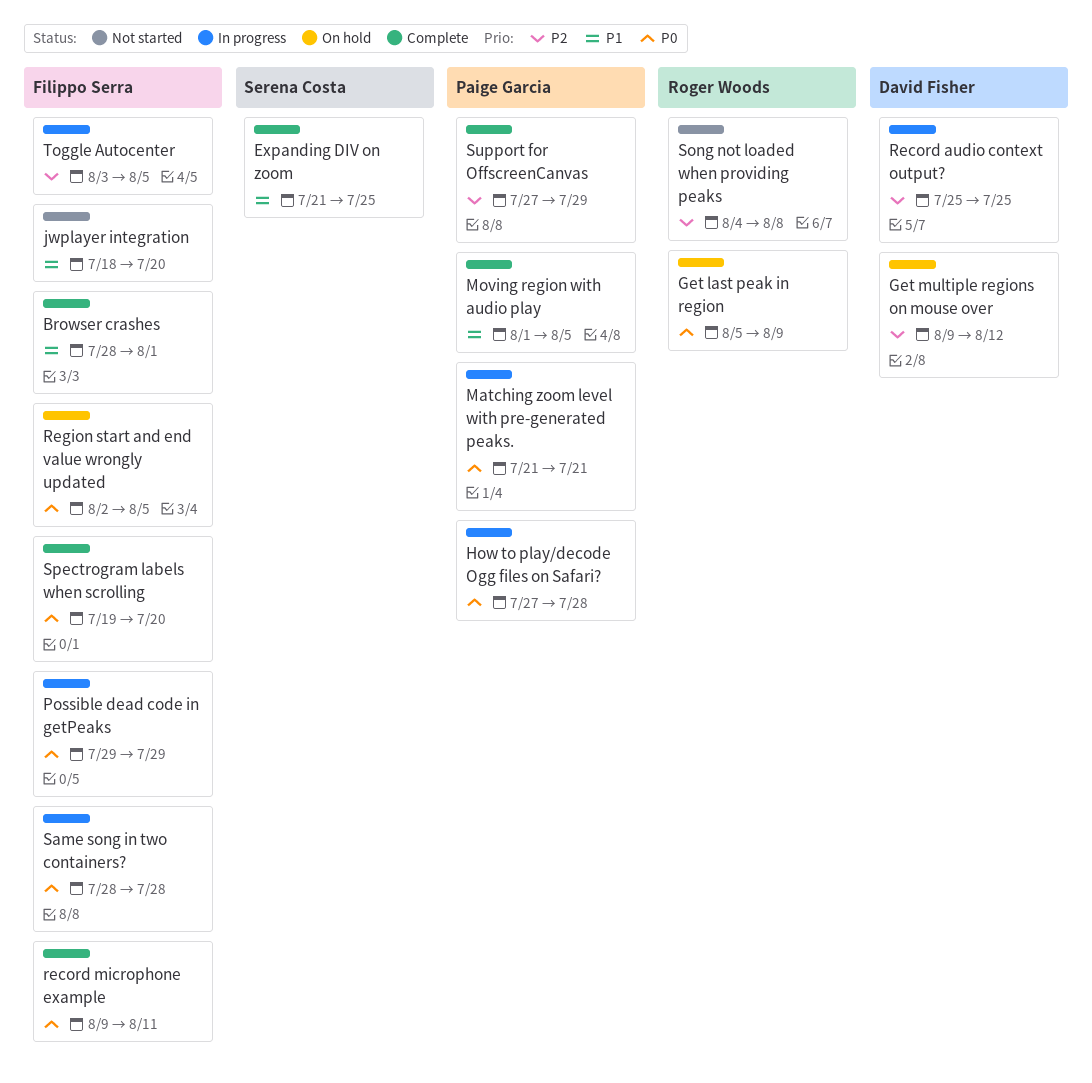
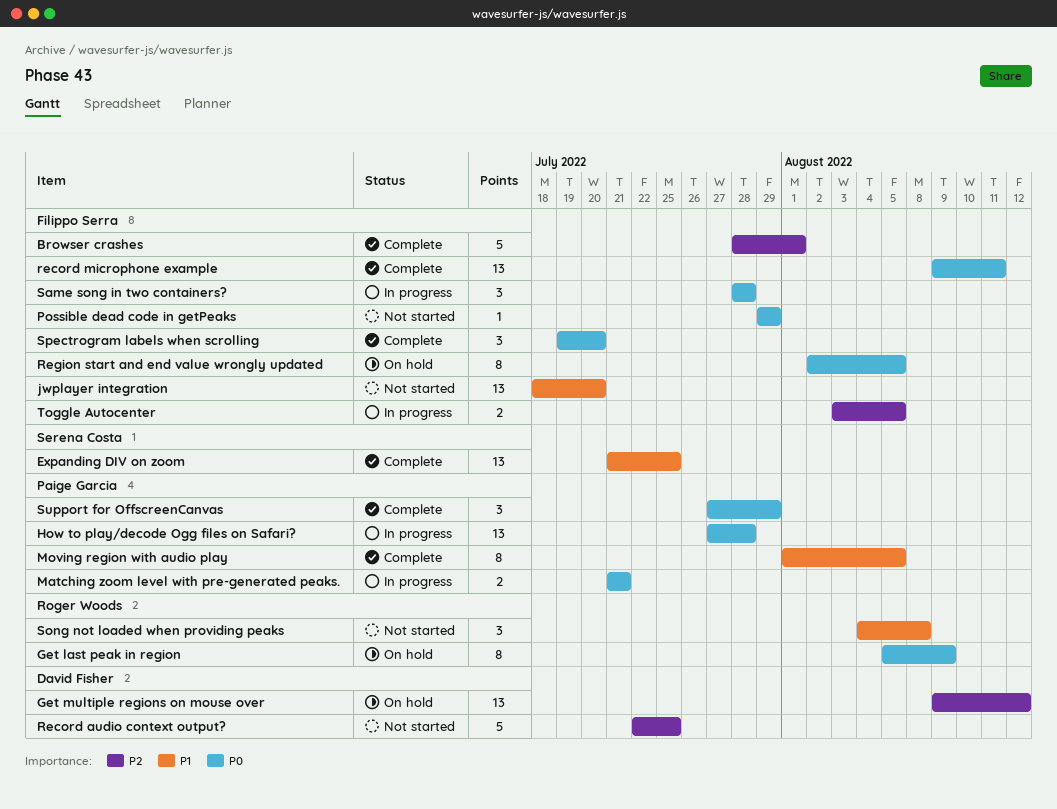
Browser crashes, priority: P1 -> P2
Possible dead code in getPeaks, status: In progress -> Not started
Record audio context output?, status: In progress -> Not started
Record audio context output?, start: Jul 25 -> Jul 22
Song not loaded when providing peaks, priority: P2 -> P1
Support for OffscreenCanvas, priority: P2 -> P0

